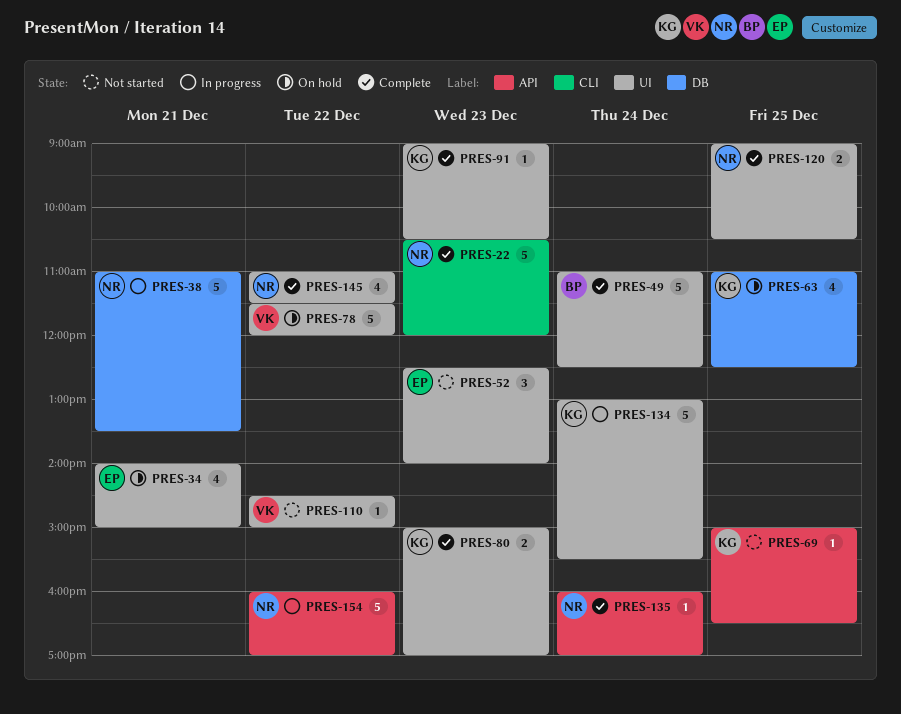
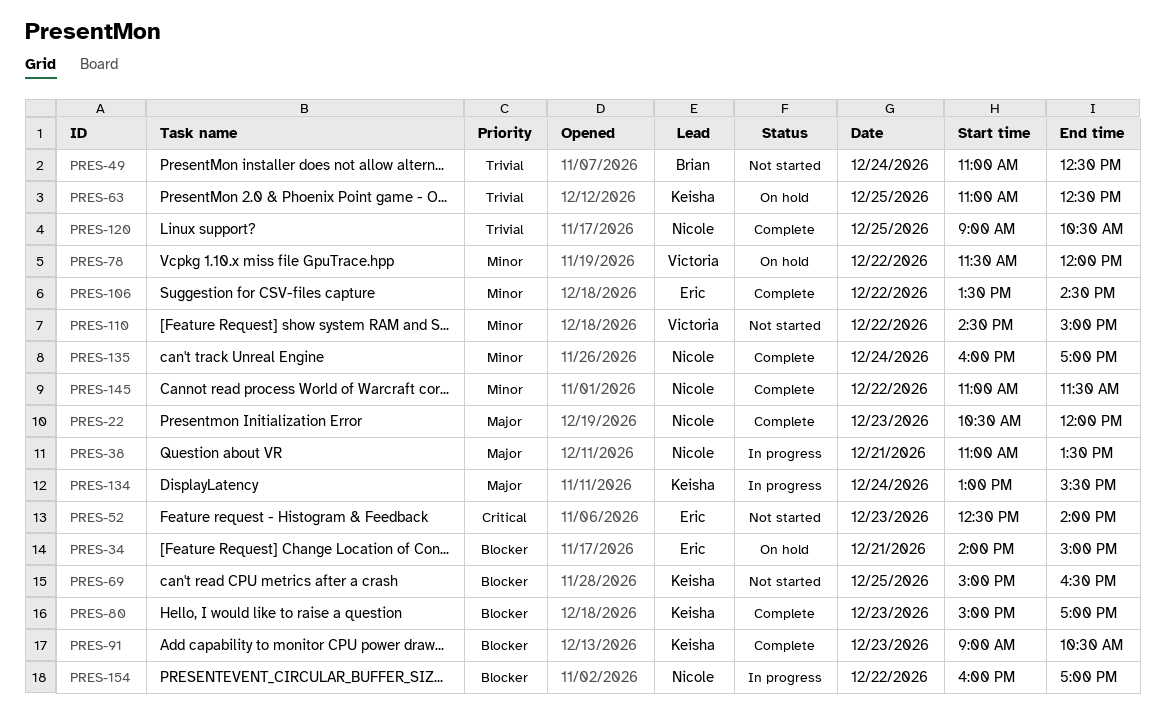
PRES-49, status: Complete -> Not started
PRES-106: none -> present

